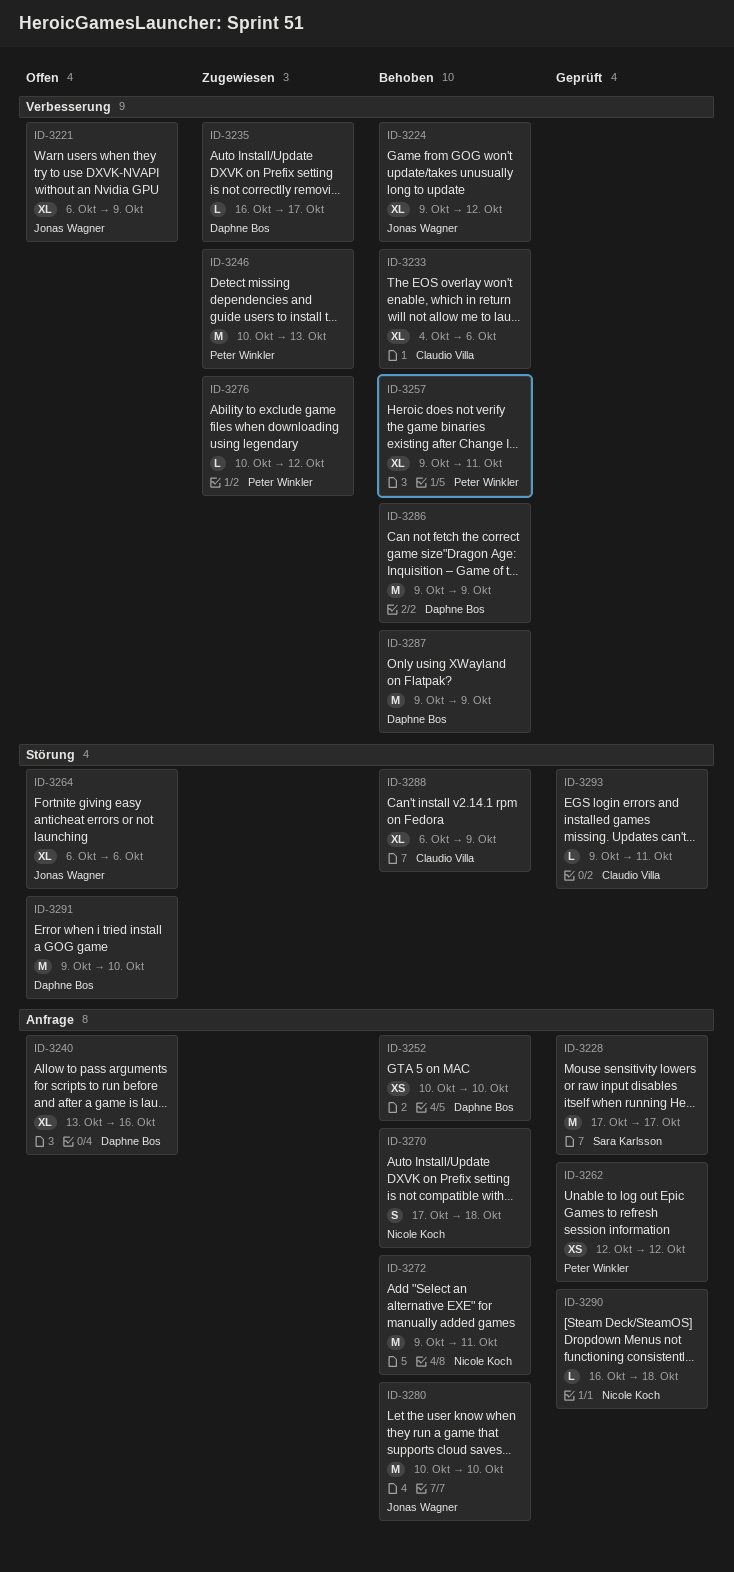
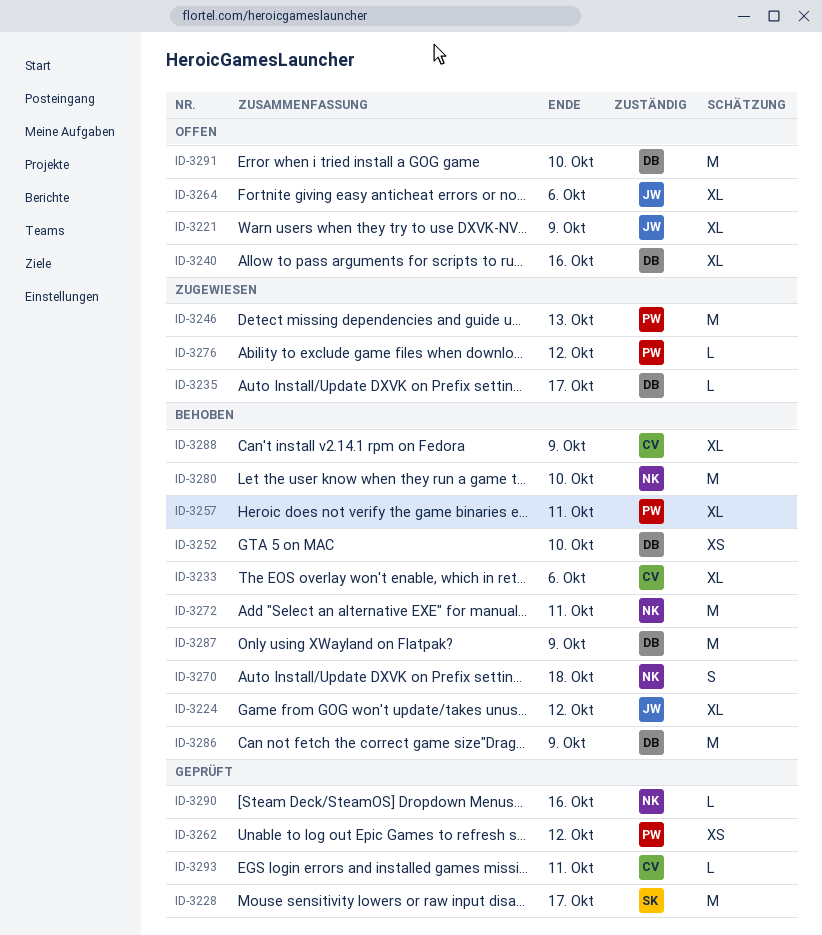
ID-3280, owner: Jonas Wagner -> Nicole Koch
ID-3290, due: Oct 18 -> Oct 16

